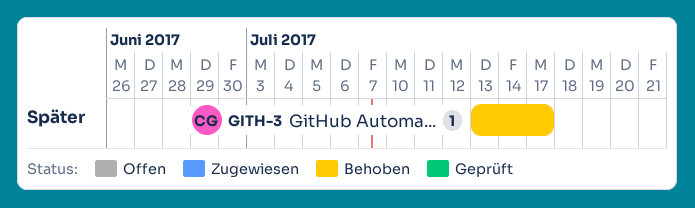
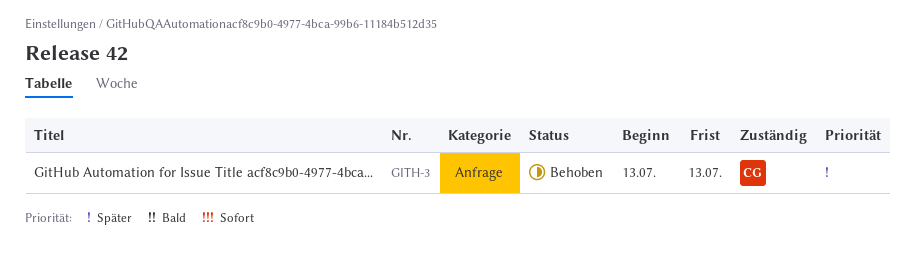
GITH-3, due: Jul 17 -> Jul 13

